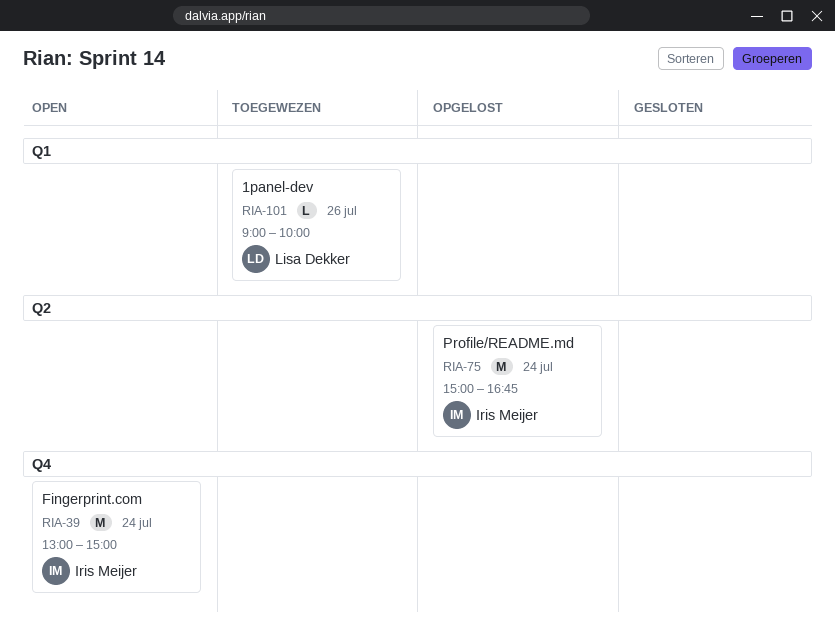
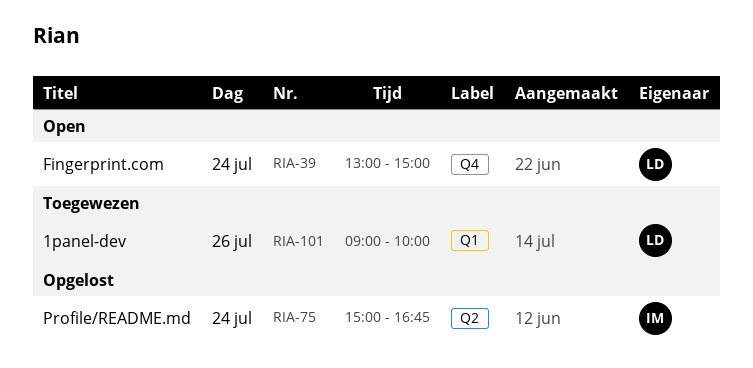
RIA-39, owner: Iris Meijer -> Lisa Dekker

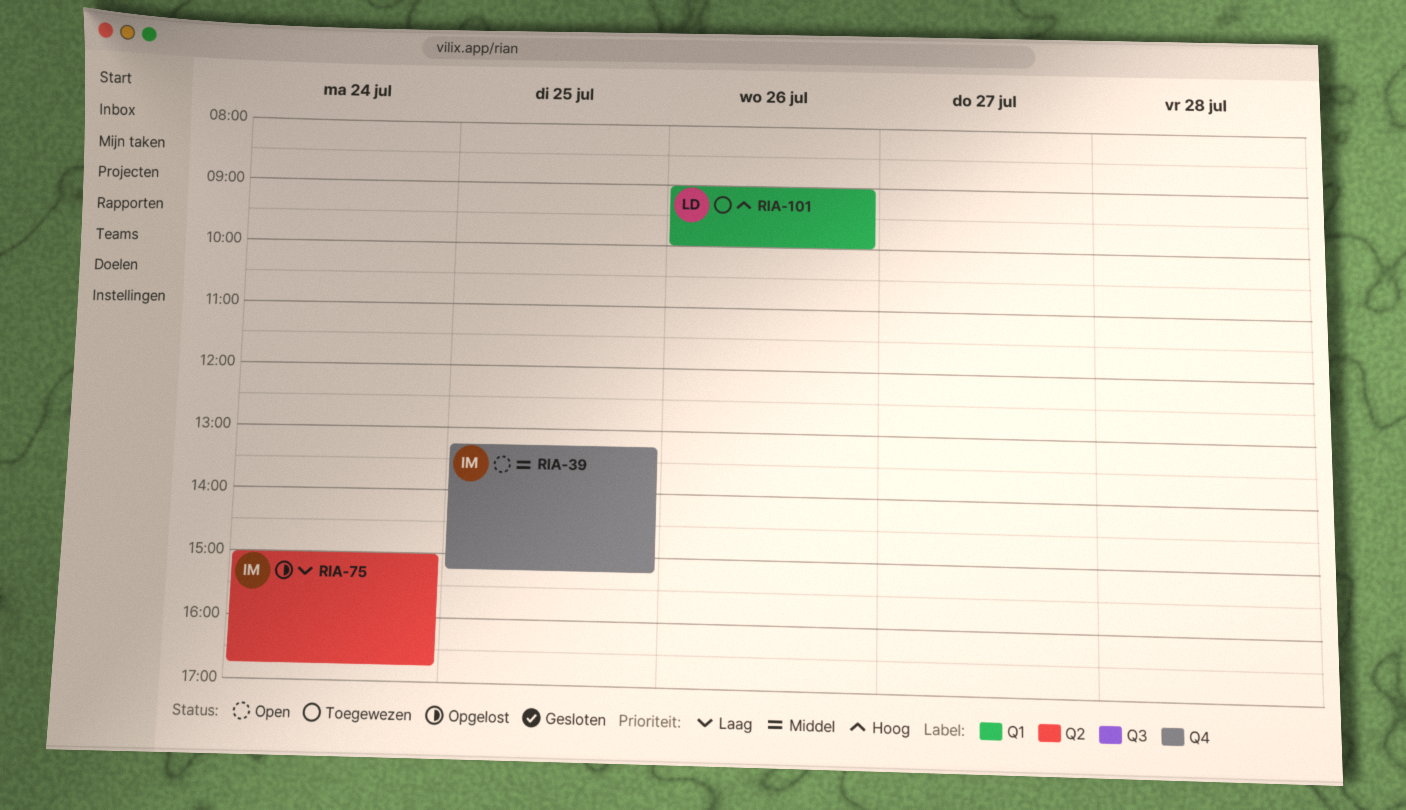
RIA-39, owner: LD -> IM
RIA-39, day: Jul 24 -> Jul 25
RIA-39, begins: 13:00 -> 13:15
RIA-39, ends: 15:00 -> 15:15

